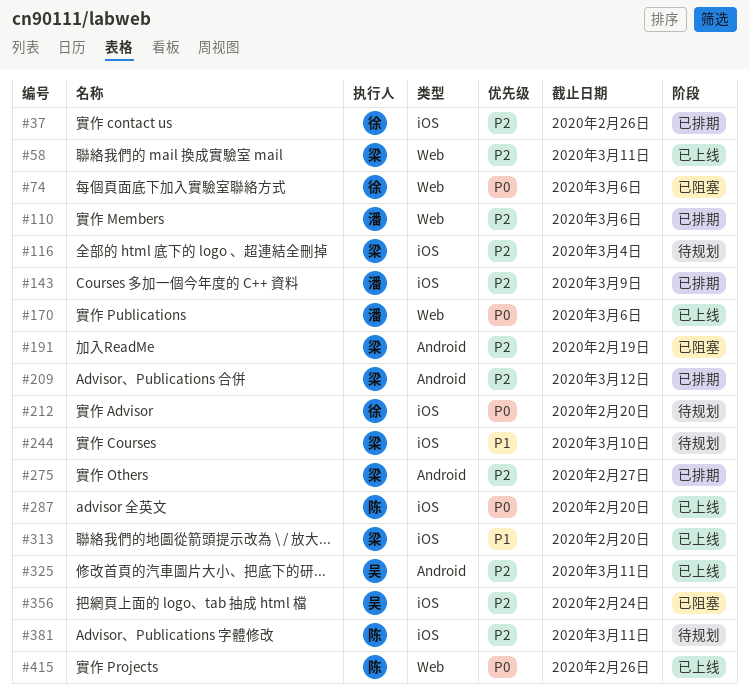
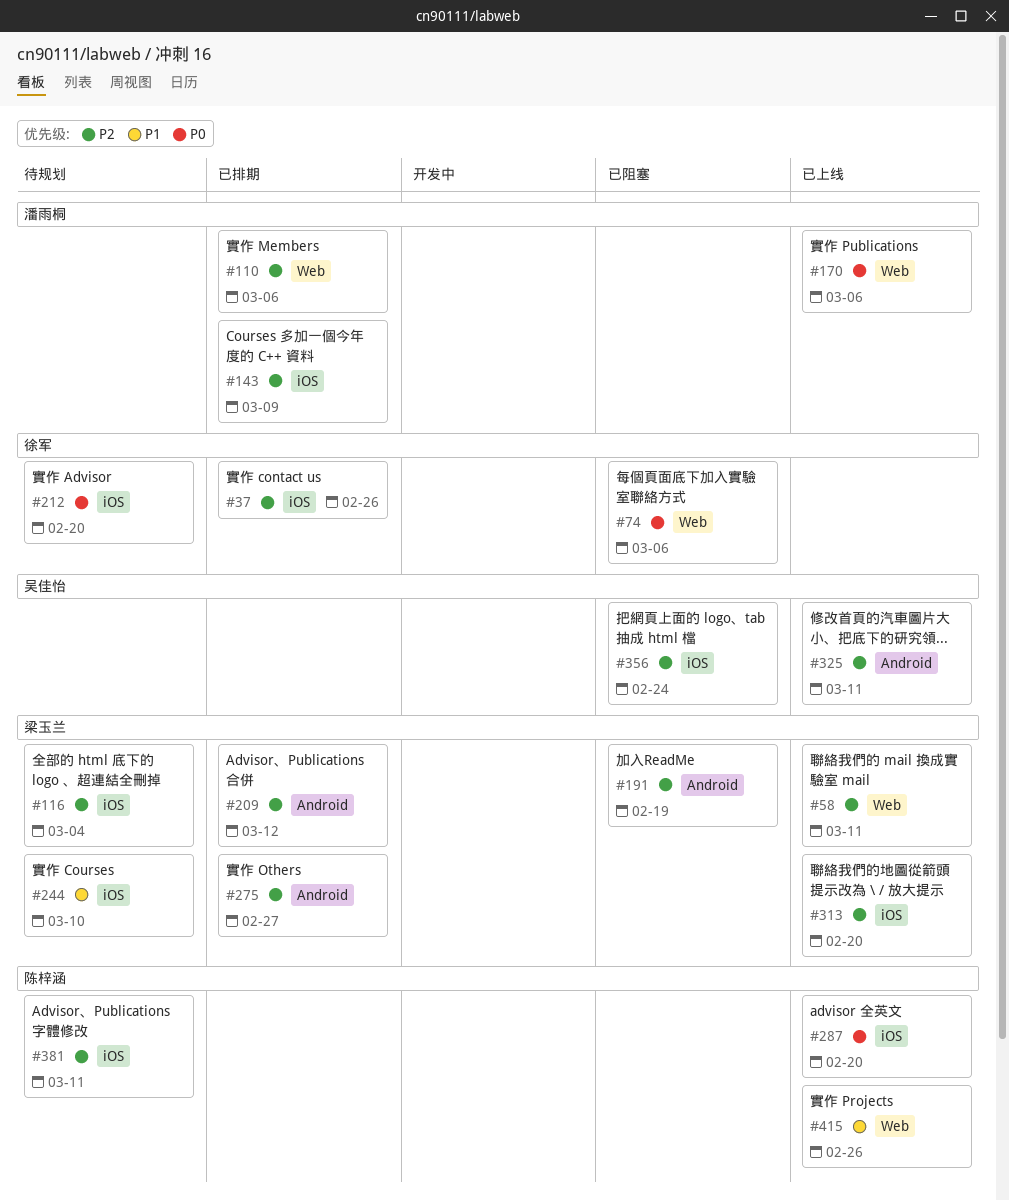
#313, priority: P1 -> P2
#415, priority: P0 -> P1

